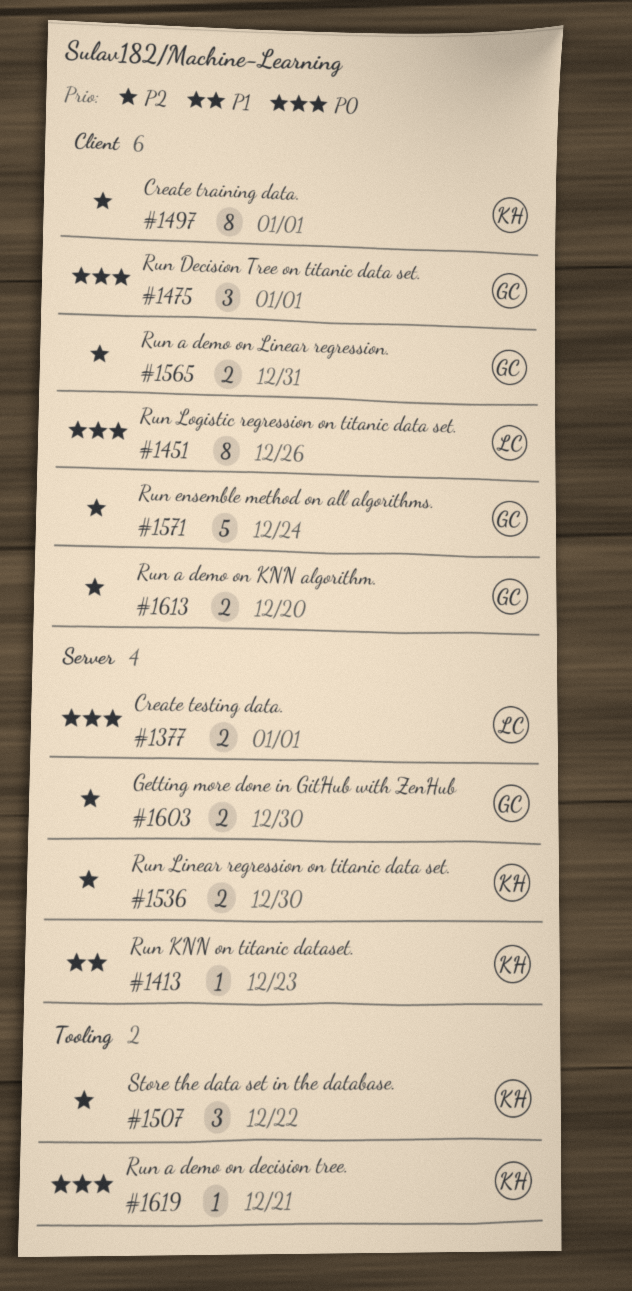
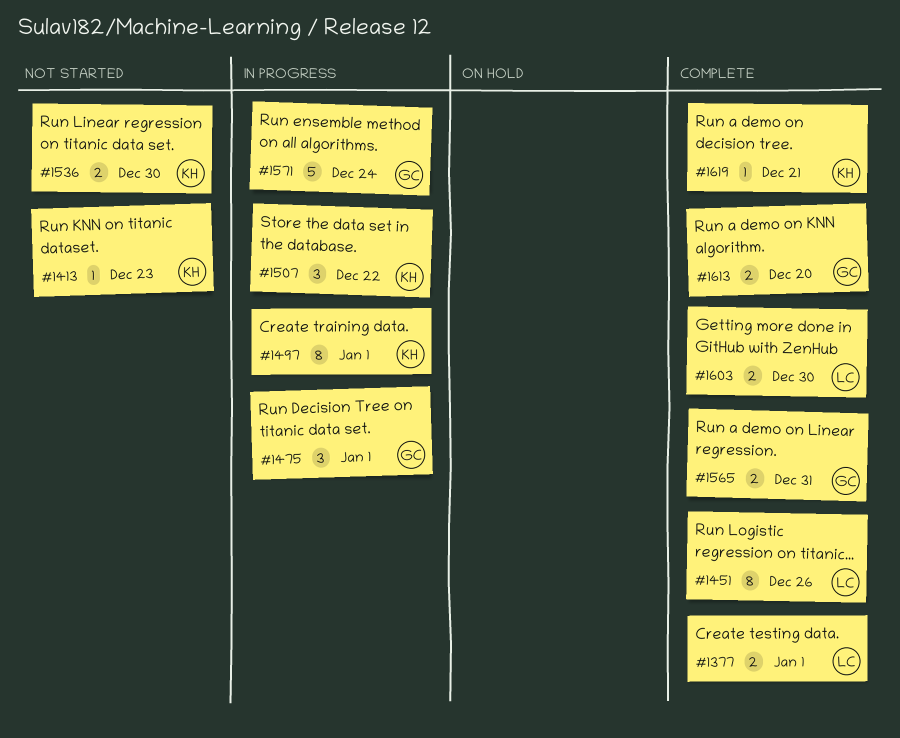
#1603, owner: GC -> LC

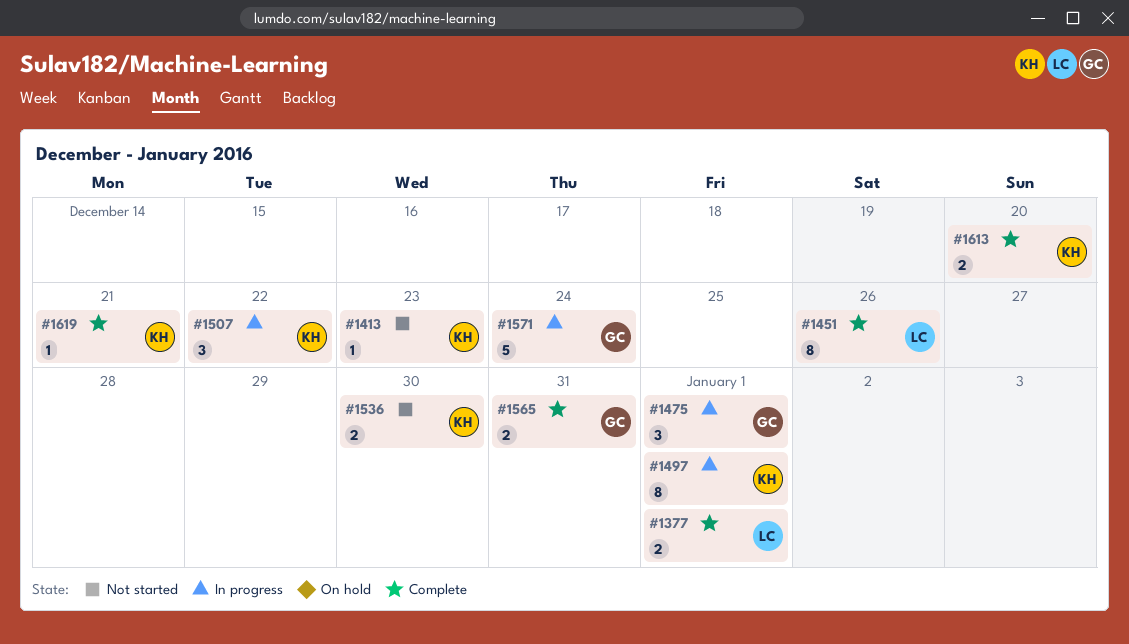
#1603: present -> none
#1613, owner: GC -> KH

